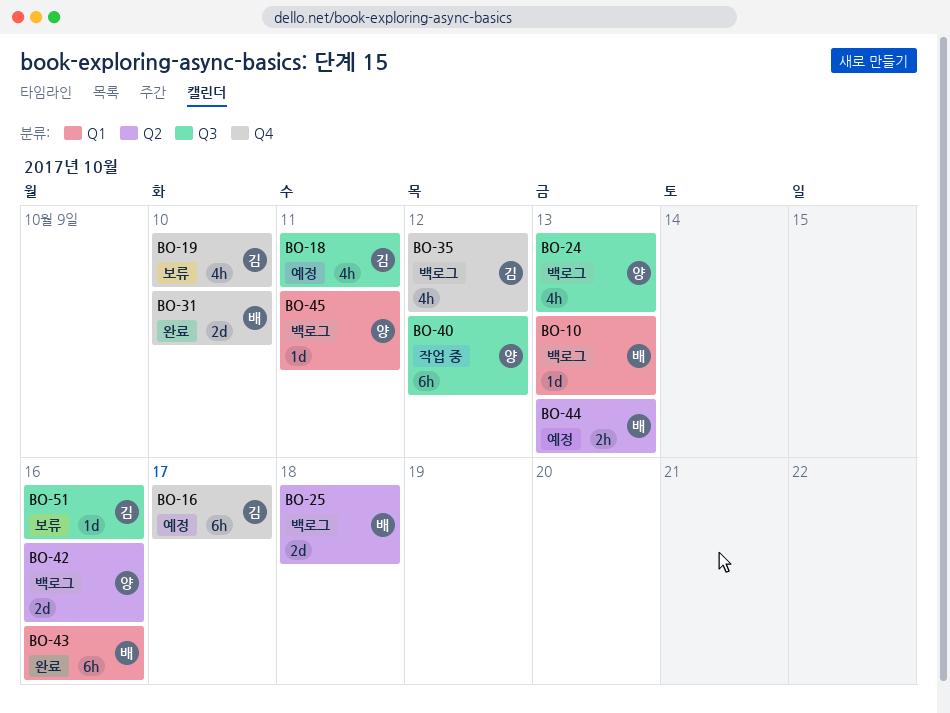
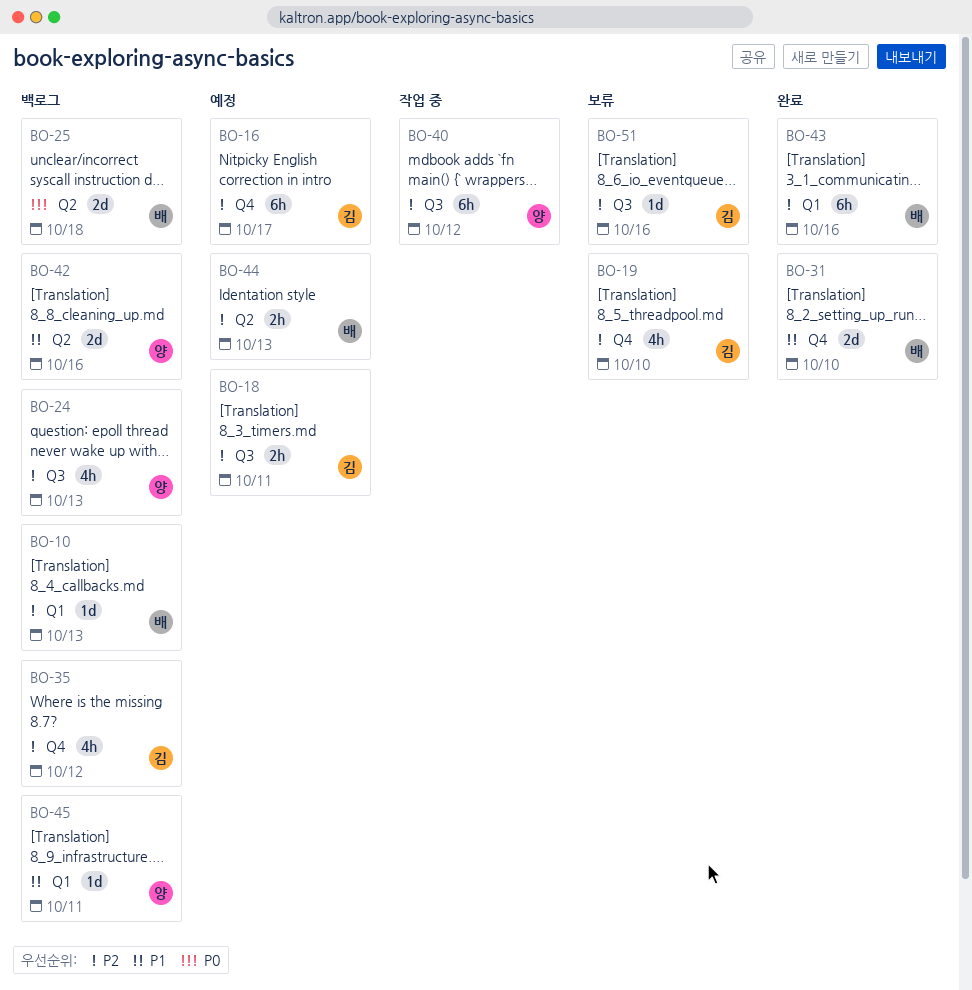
BO-18, estimate: 4h -> 2h

